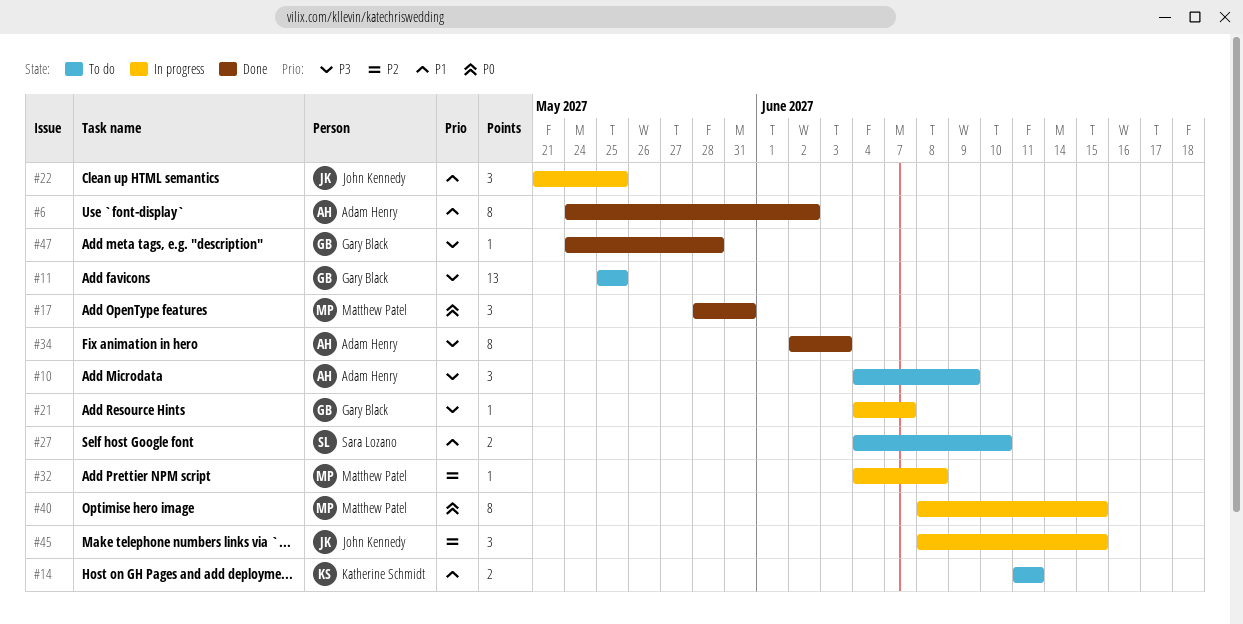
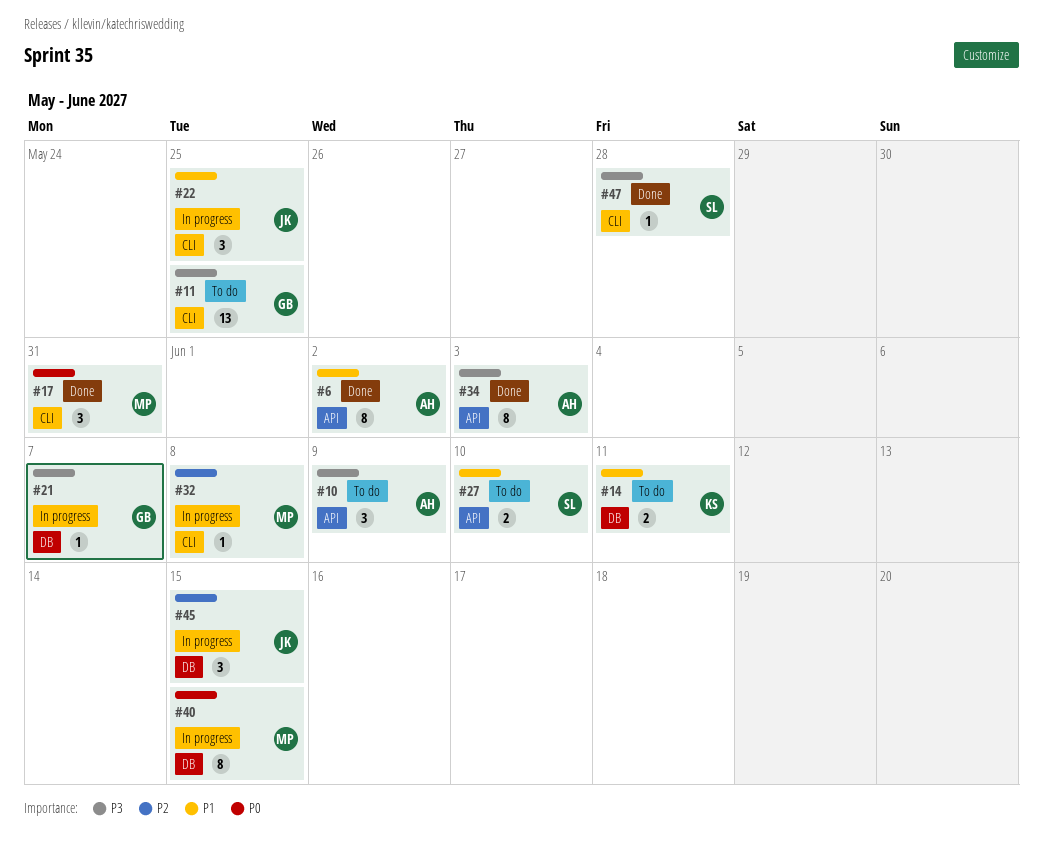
#47, owner: Gary Black -> Sara Lozano

